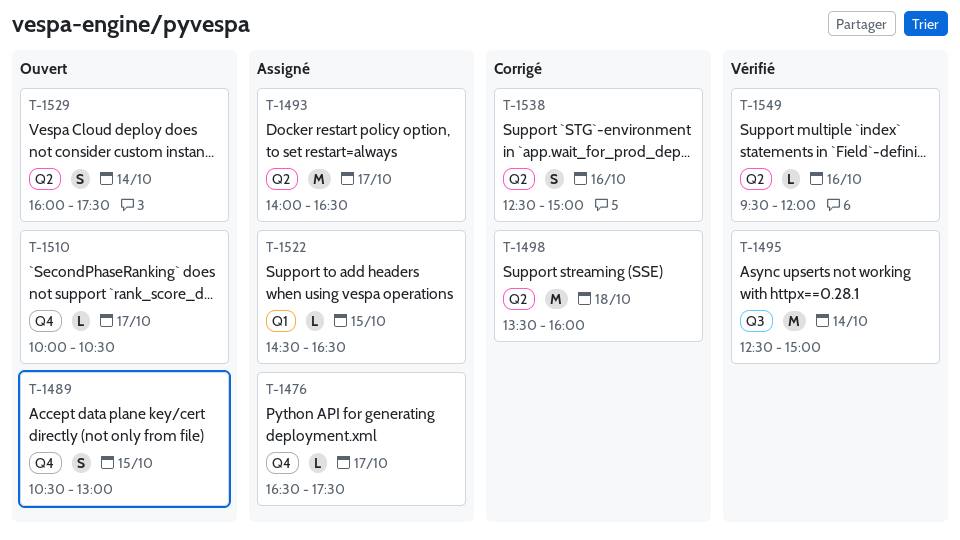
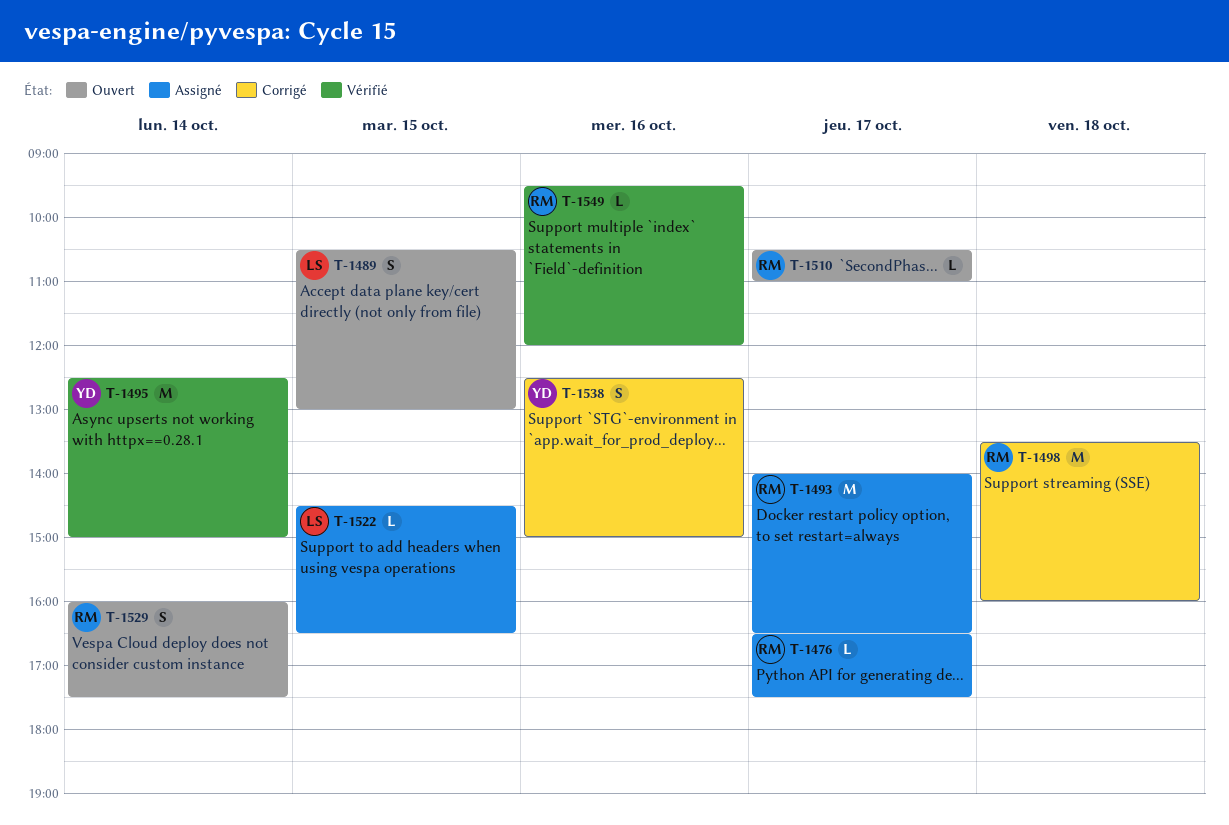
T-1510, begins: 10:00 -> 10:30
T-1510, ends: 10:30 -> 11:00

